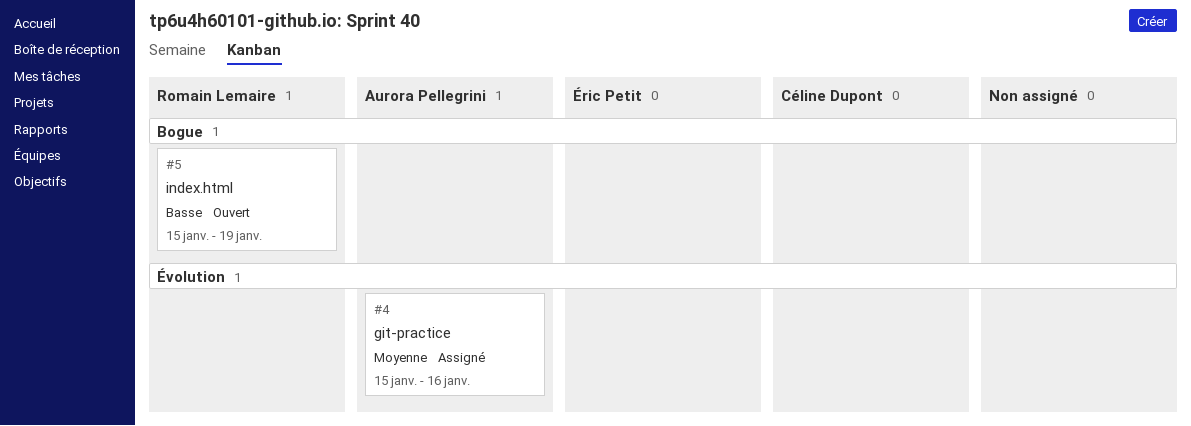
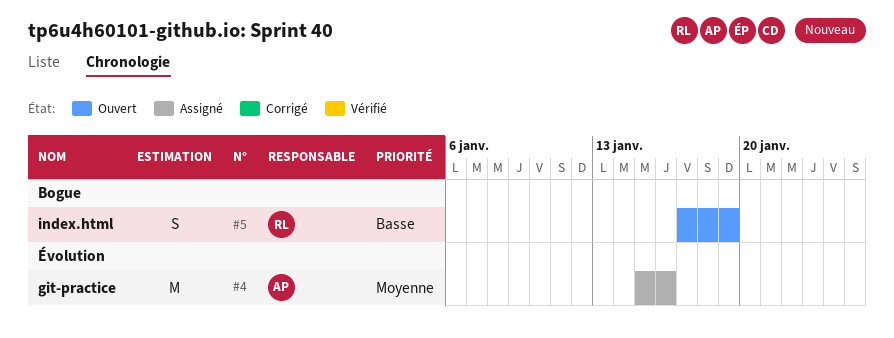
#5, start: Jan 15 -> Jan 17

